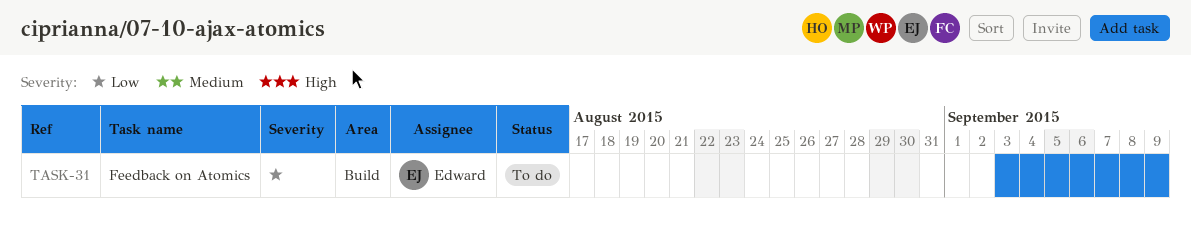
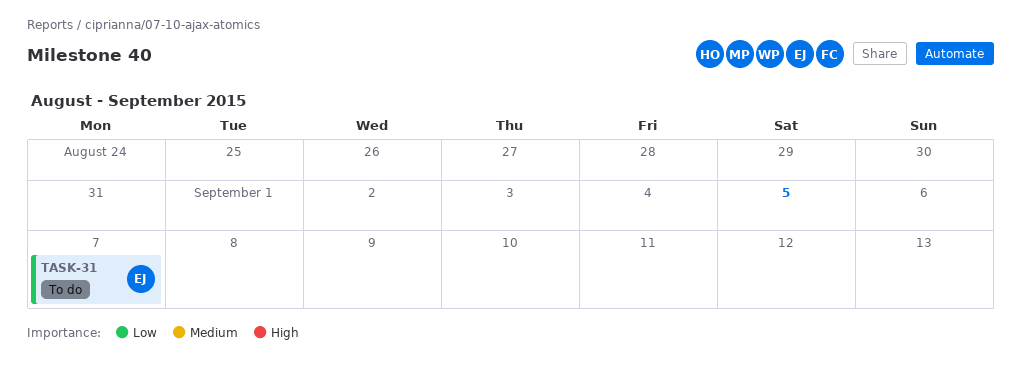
TASK-31, due: Sep 9 -> Sep 7

